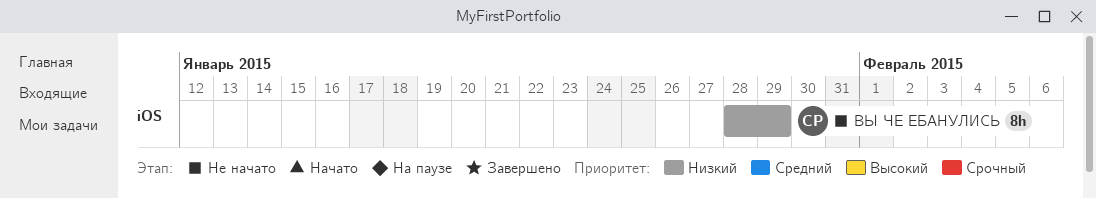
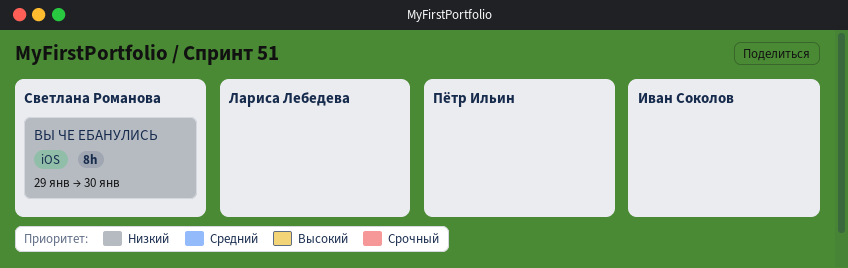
ВЫ ЧЕ ЕБАНУЛИСЬ, start: Jan 28 -> Jan 29
ВЫ ЧЕ ЕБАНУЛИСЬ, due: Jan 29 -> Jan 30

